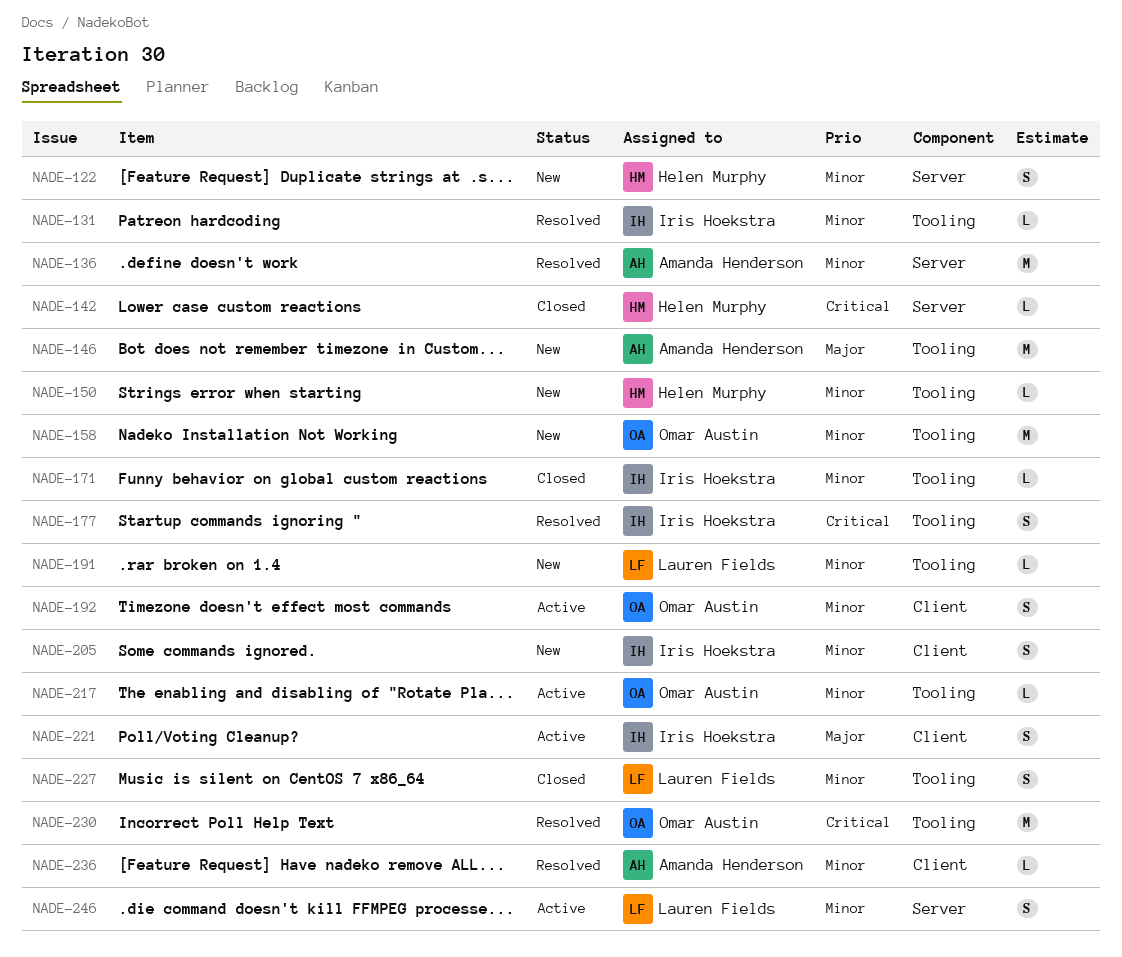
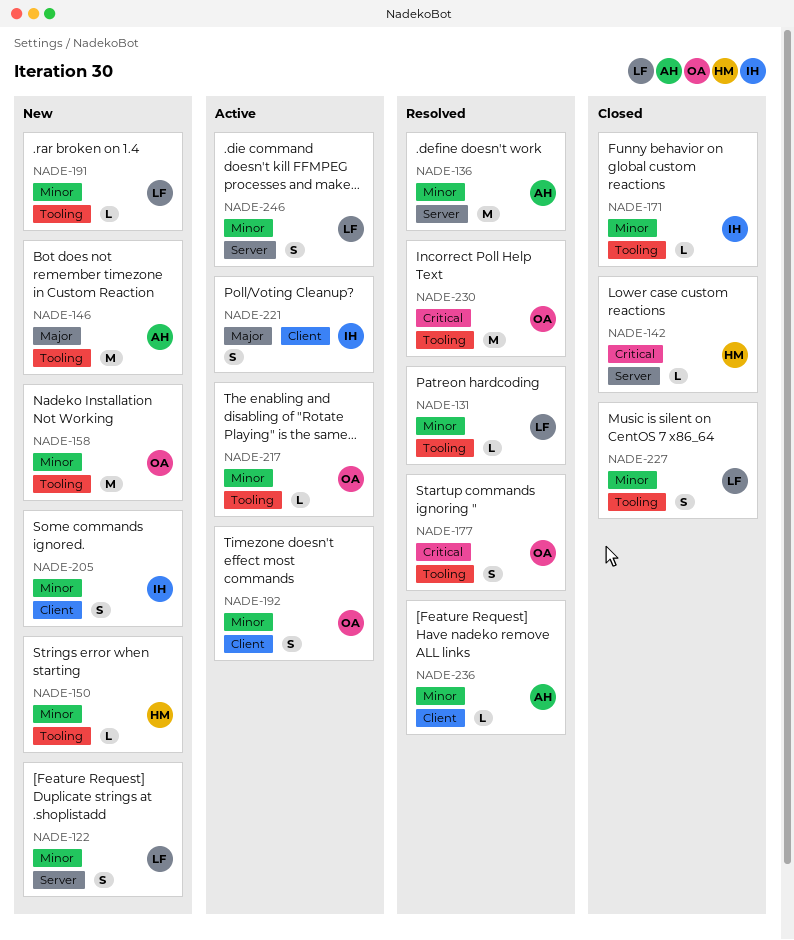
NADE-122, owner: Helen Murphy -> Lauren Fields
NADE-131, owner: Iris Hoekstra -> Lauren Fields
NADE-177, owner: Iris Hoekstra -> Omar Austin

